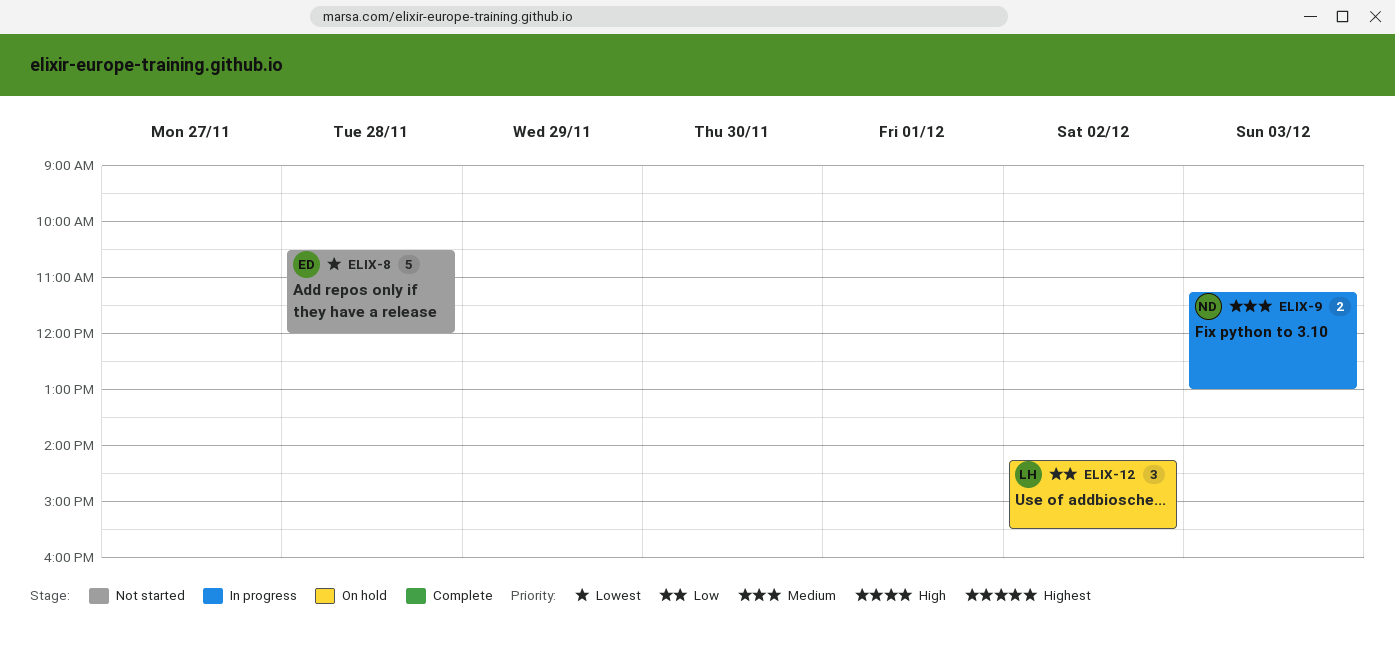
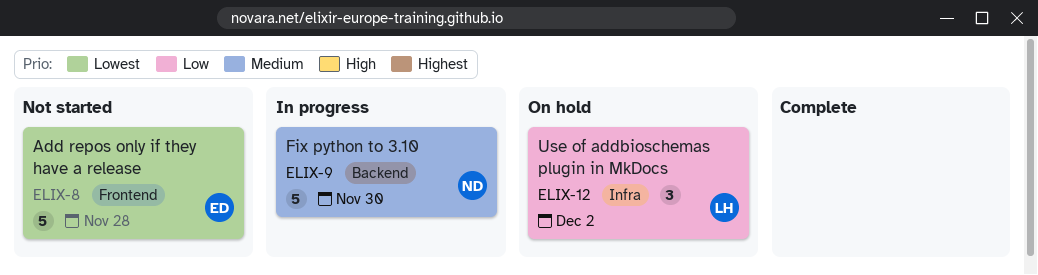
ELIX-9, estimate: 2 -> 5
ELIX-9, day: Dec 3 -> Nov 30

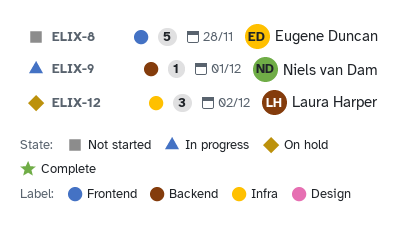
ELIX-9, estimate: 5 -> 1
ELIX-9, day: Nov 30 -> Dec 1

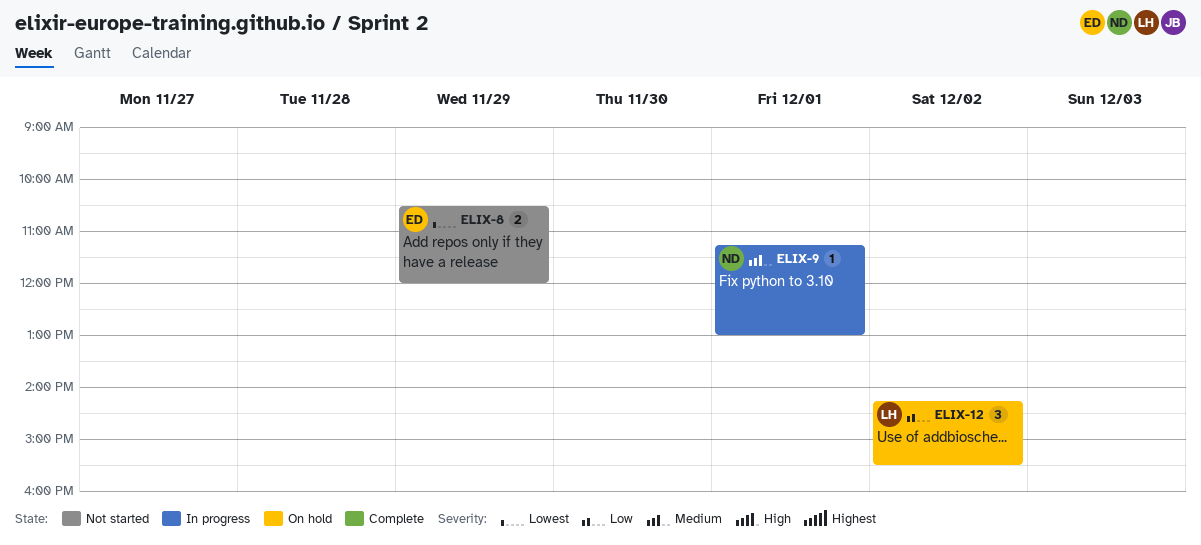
ELIX-8, estimate: 5 -> 2
ELIX-8, day: Nov 28 -> Nov 29

